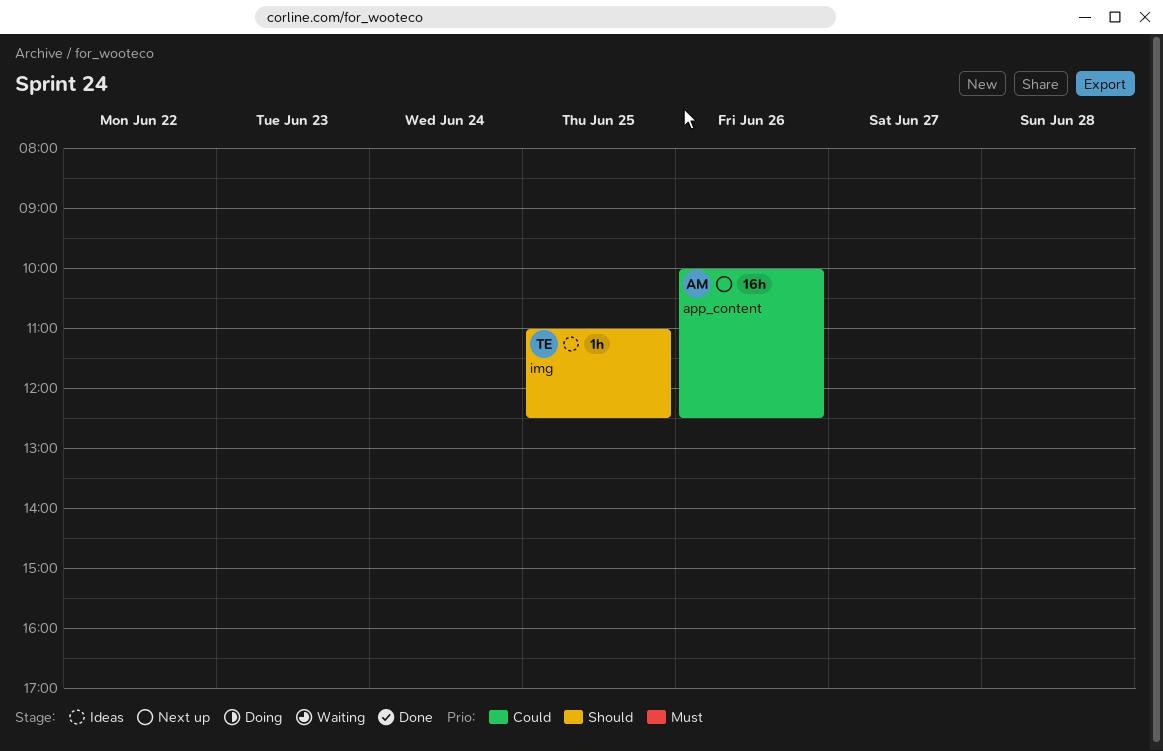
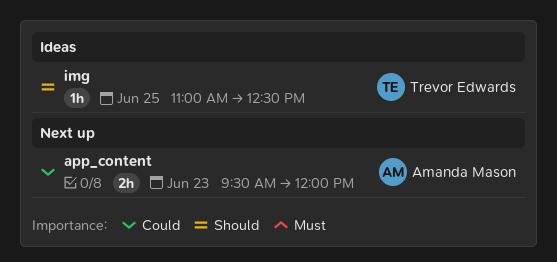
app_content, estimate: 16h -> 2h
app_content, day: Jun 26 -> Jun 23
app_content, begins: 10:00 -> 09:30
app_content, ends: 12:30 -> 12:00

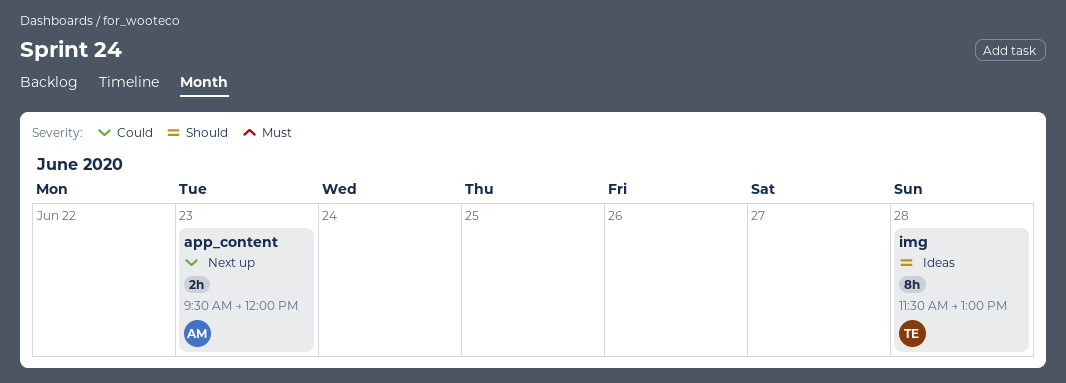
img, estimate: 1h -> 8h
img, day: Jun 25 -> Jun 28
img, begins: 11:00 -> 11:30
img, ends: 12:30 -> 13:00

